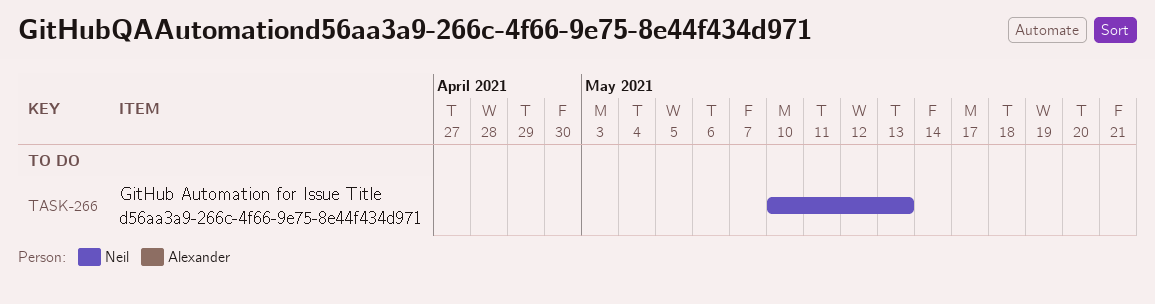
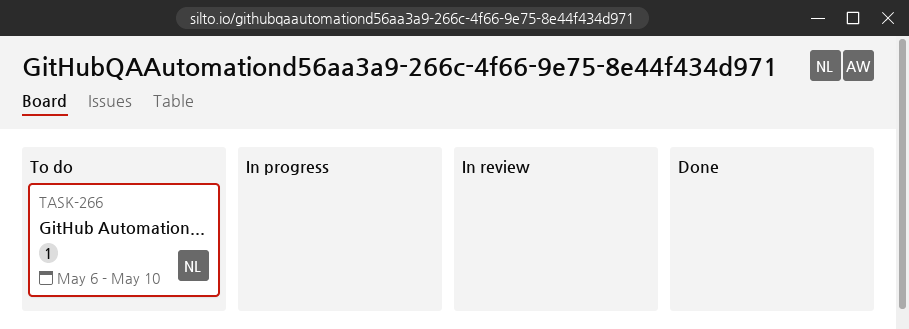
TASK-266, start: May 10 -> May 6
TASK-266, due: May 13 -> May 10

